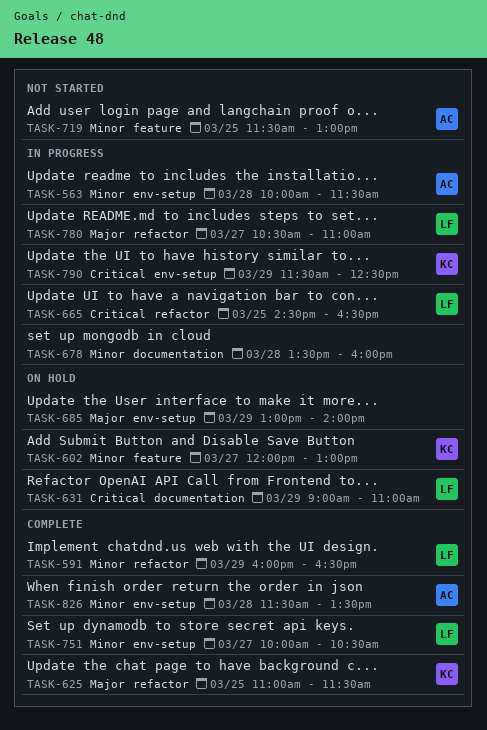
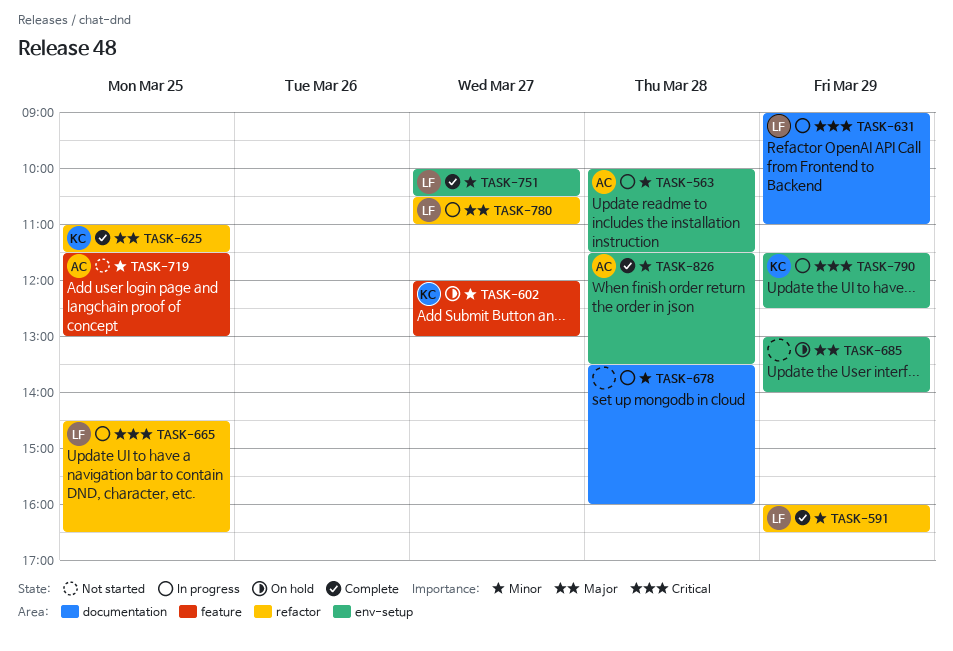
TASK-631, status: On hold -> In progress

